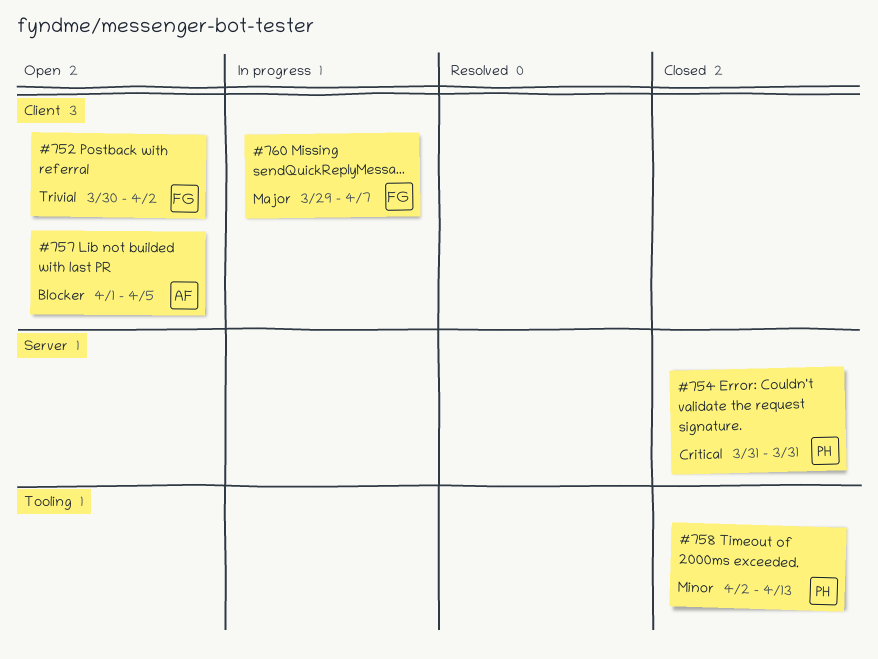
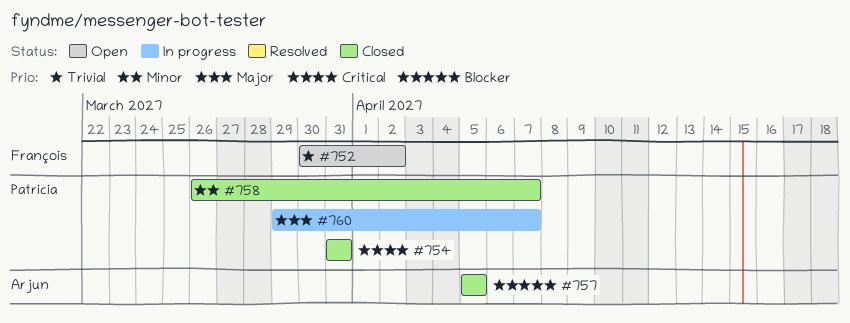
#757, status: Open -> Closed
#757, start: Apr 1 -> Apr 5
#758, start: Apr 2 -> Mar 26
#758, due: Apr 13 -> Apr 7
#760, owner: François -> Patricia

